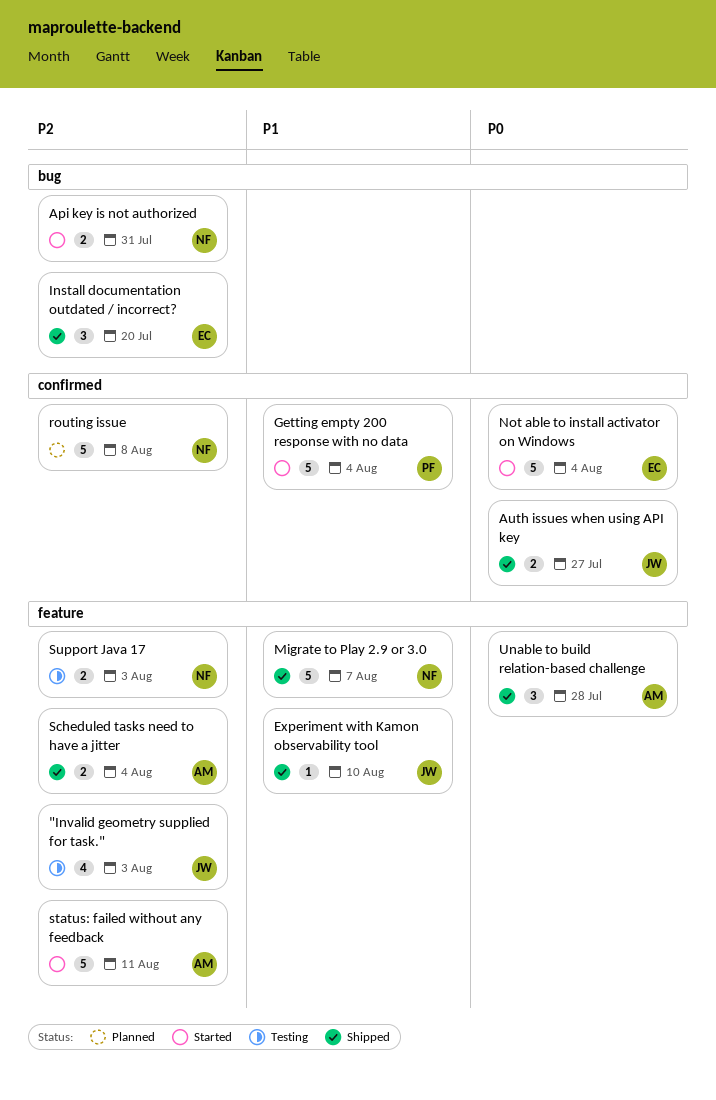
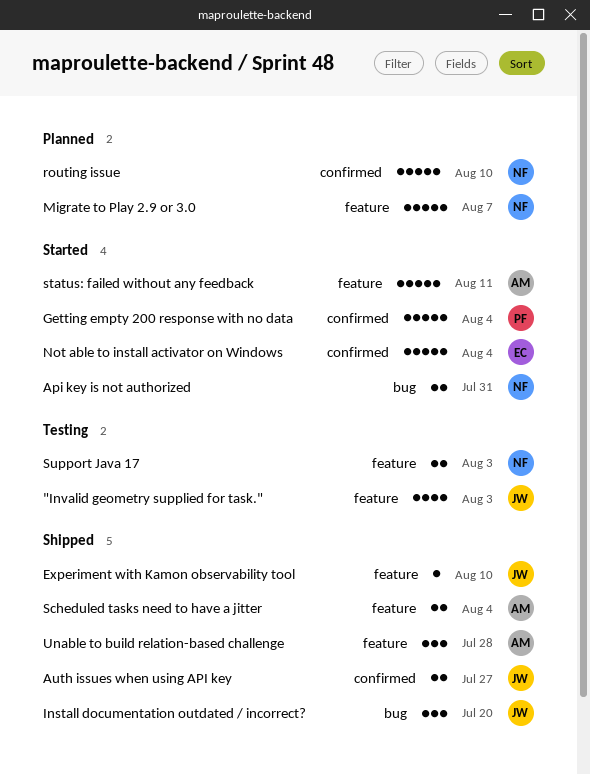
Install documentation outdated / incorrect?, owner: EC -> JW
Migrate to Play 2.9 or 3.0, status: Shipped -> Planned
routing issue, due: Aug 8 -> Aug 10

